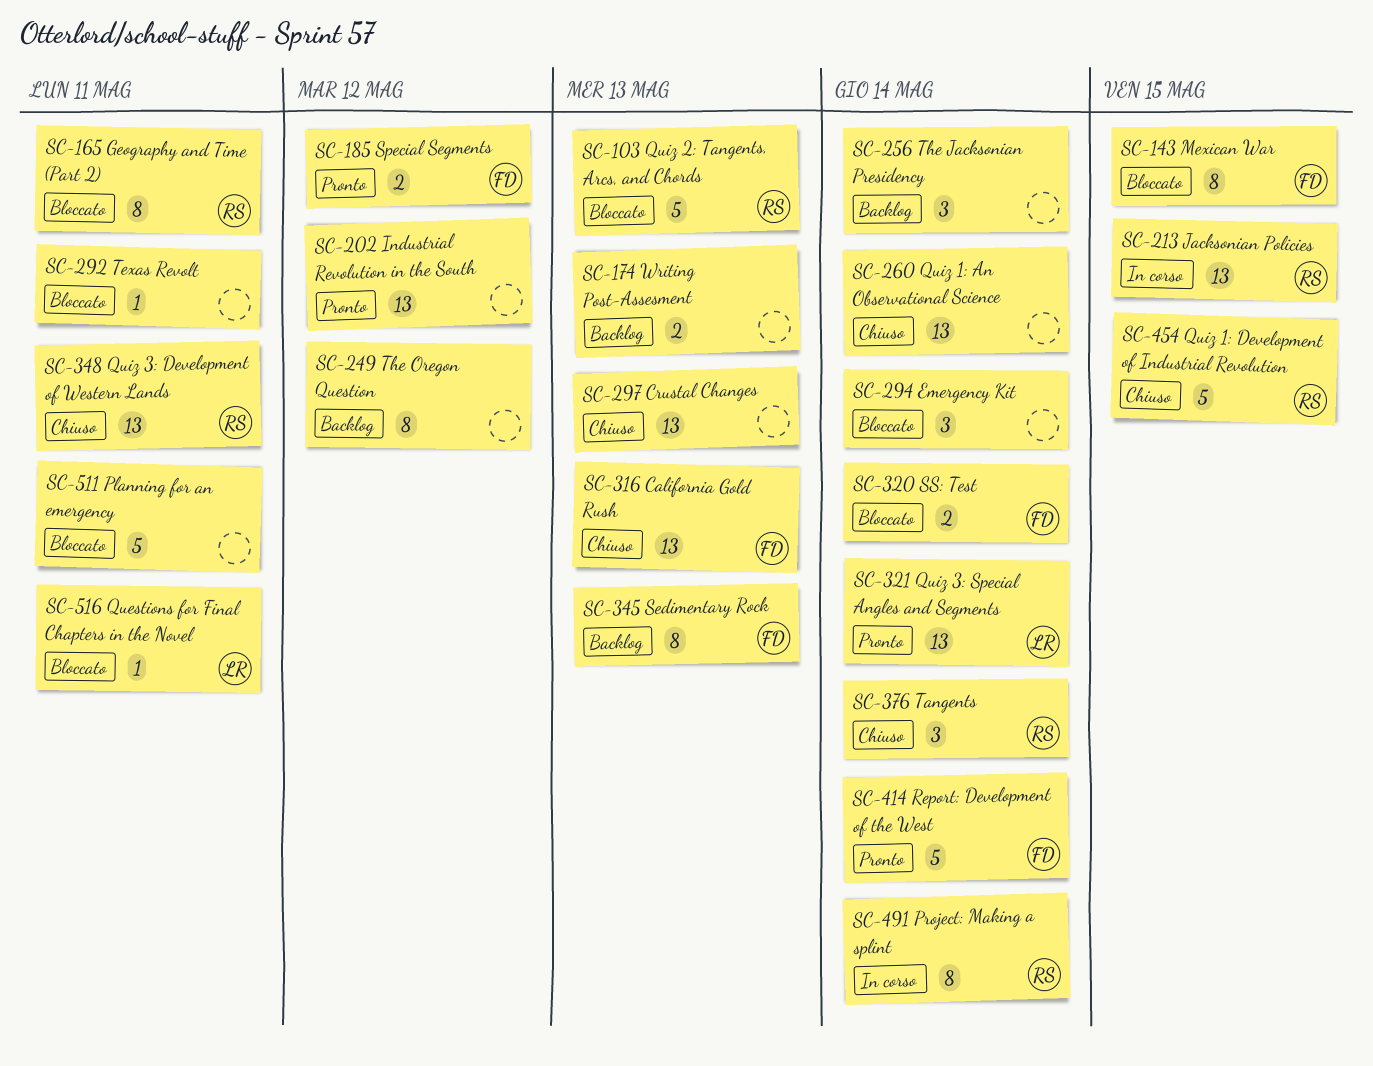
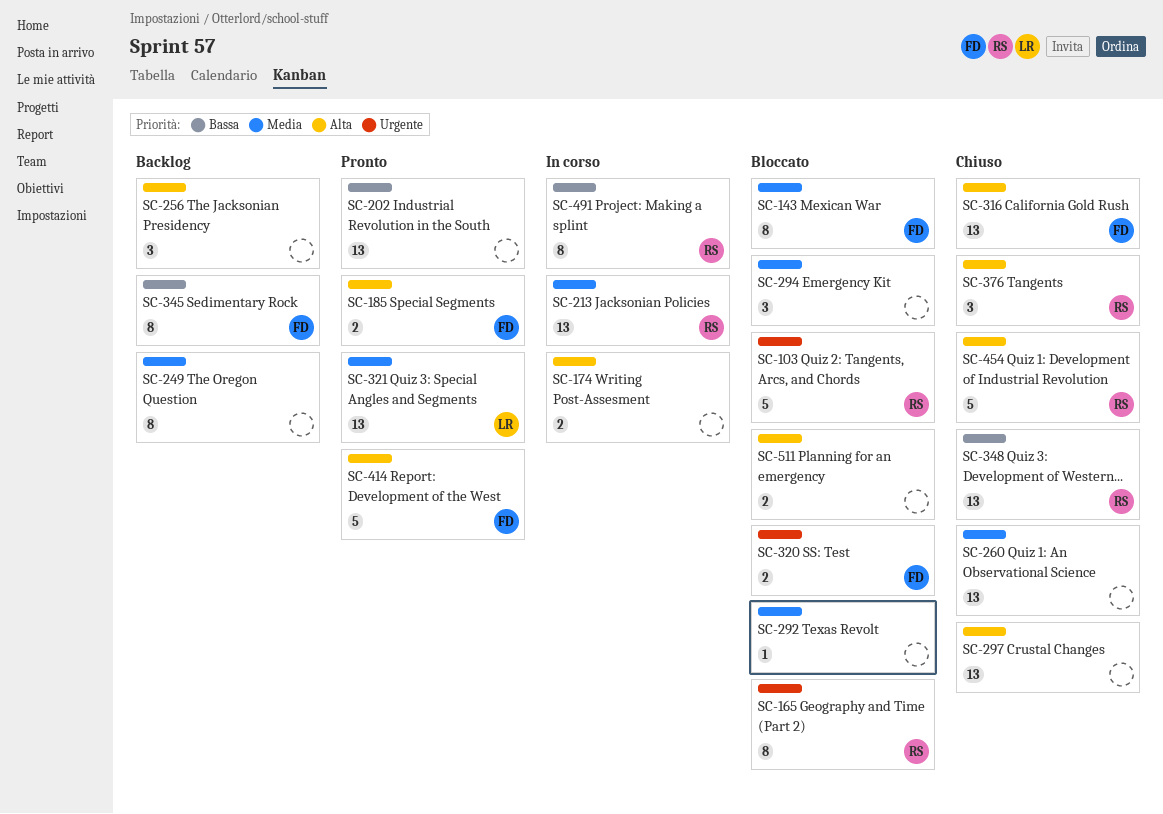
SC-174, status: Backlog -> In corso
SC-511, estimate: 5 -> 2
SC-516: present -> none

